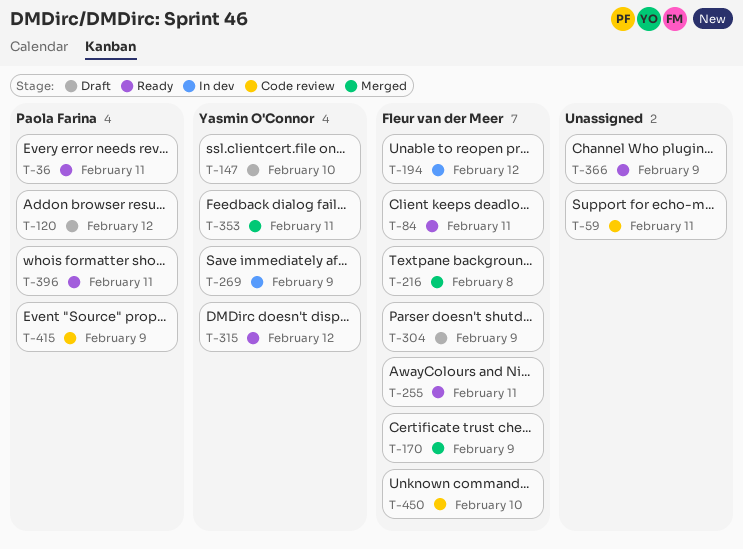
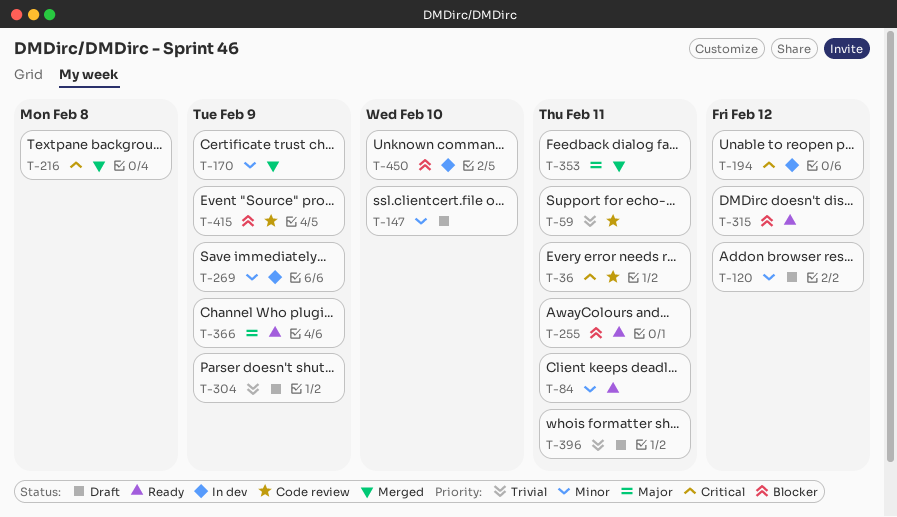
T-36, status: Ready -> Code review
T-396, status: Ready -> Draft
T-450, status: Code review -> In dev

